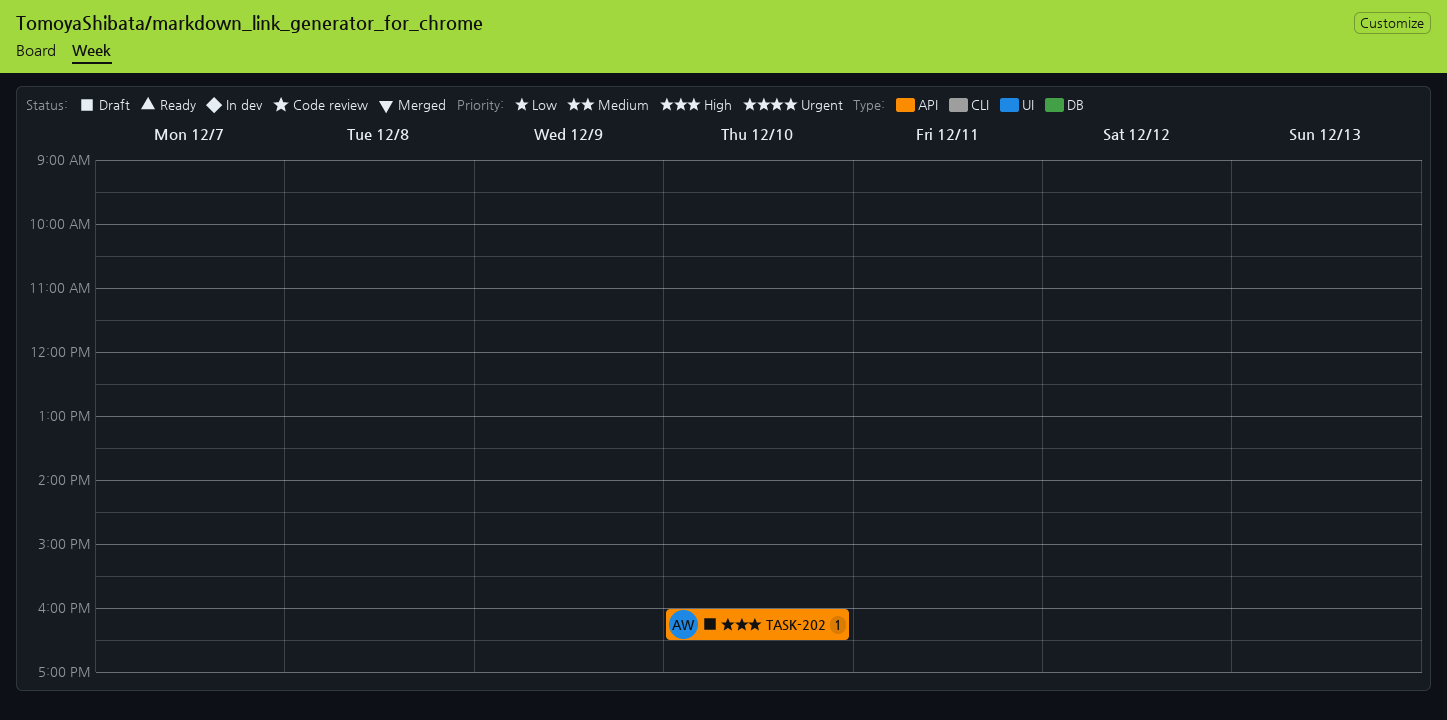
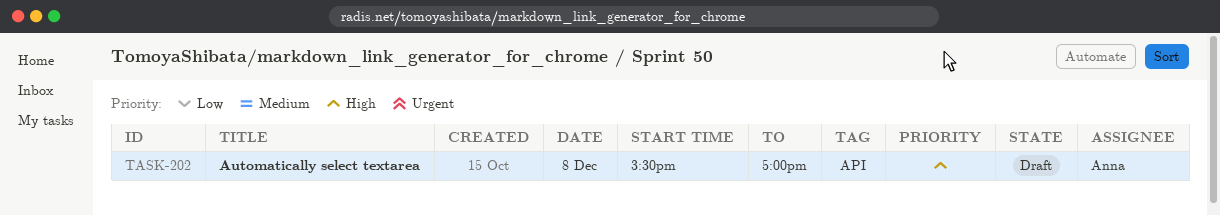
TASK-202, day: Dec 10 -> Dec 8
TASK-202, begins: 16:00 -> 15:30
TASK-202, ends: 16:30 -> 17:00

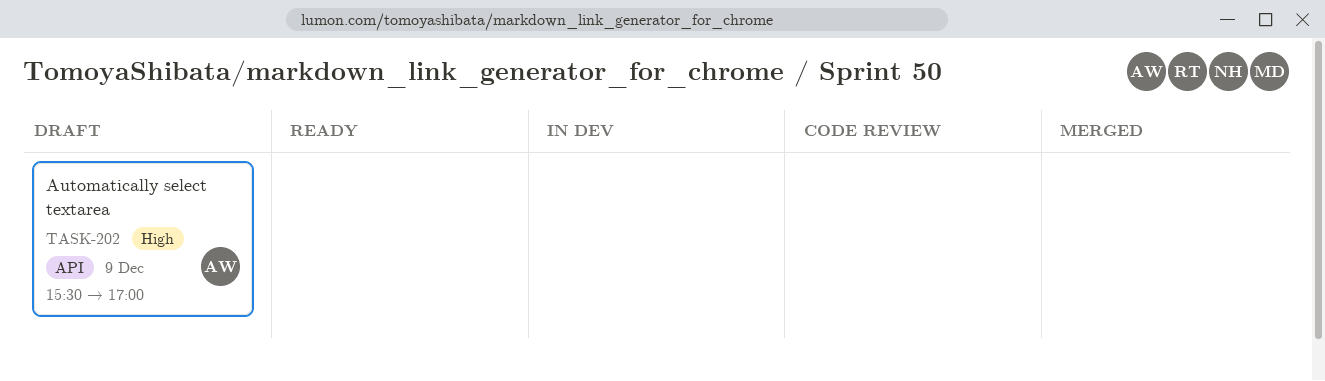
TASK-202, day: Dec 8 -> Dec 9

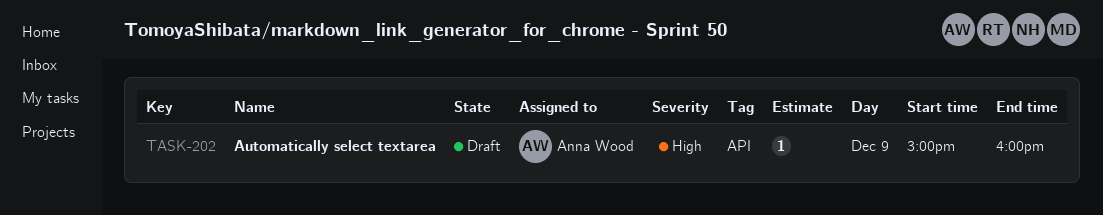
TASK-202, begins: 15:30 -> 15:00
TASK-202, ends: 17:00 -> 16:00

